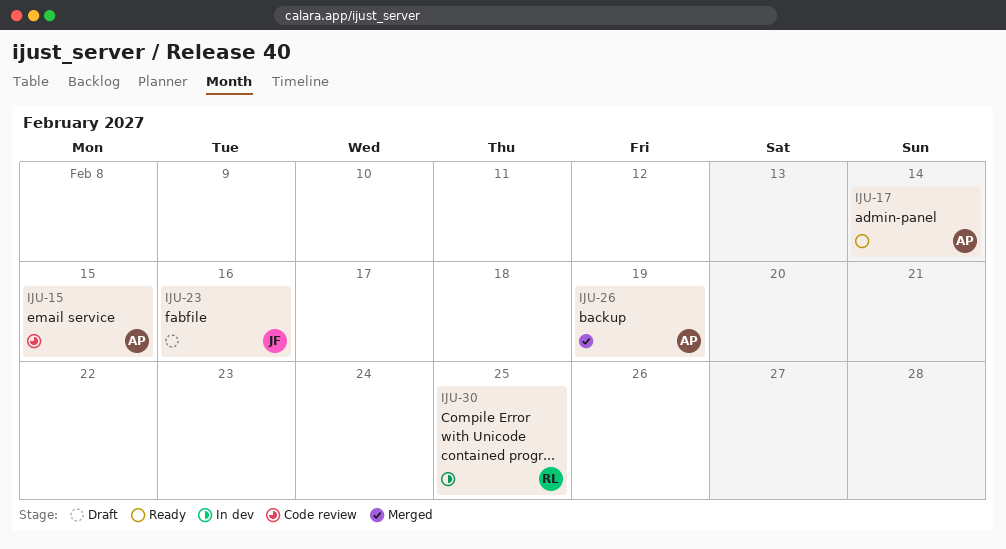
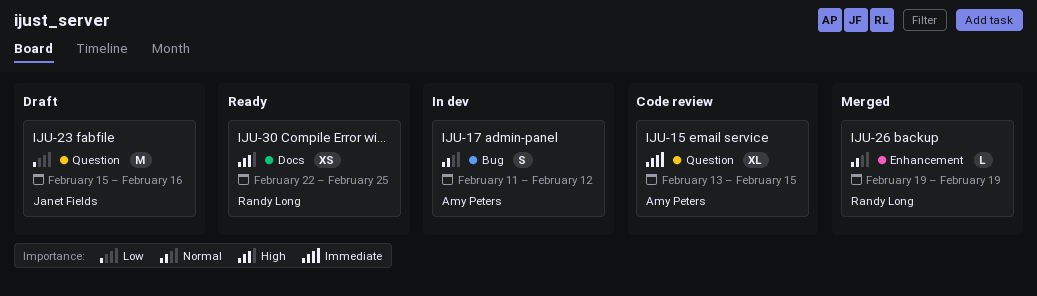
IJU-17, status: Ready -> In dev
IJU-17, due: Feb 14 -> Feb 12
IJU-26, owner: Amy Peters -> Randy Long
IJU-30, status: In dev -> Ready

